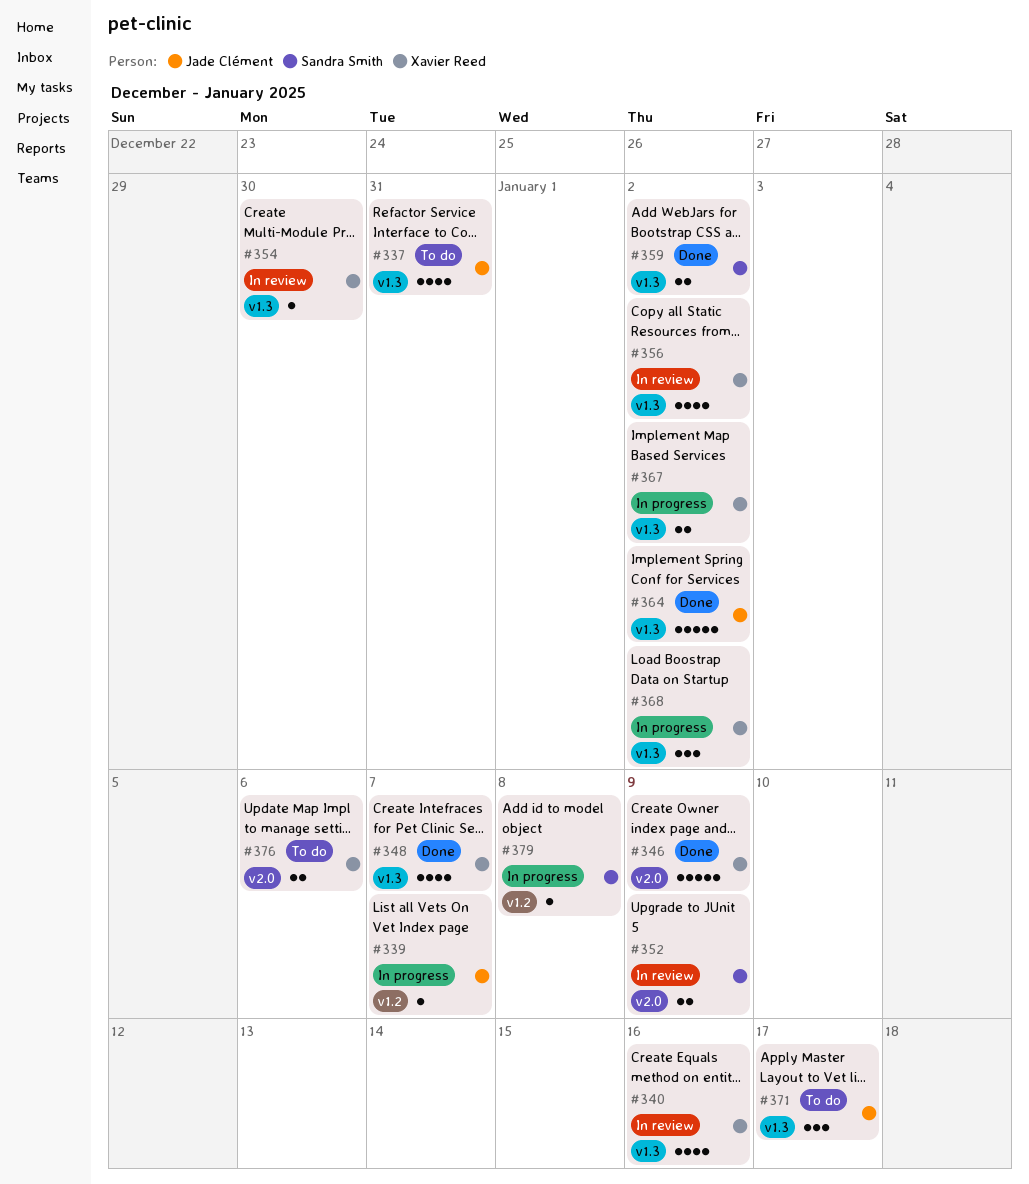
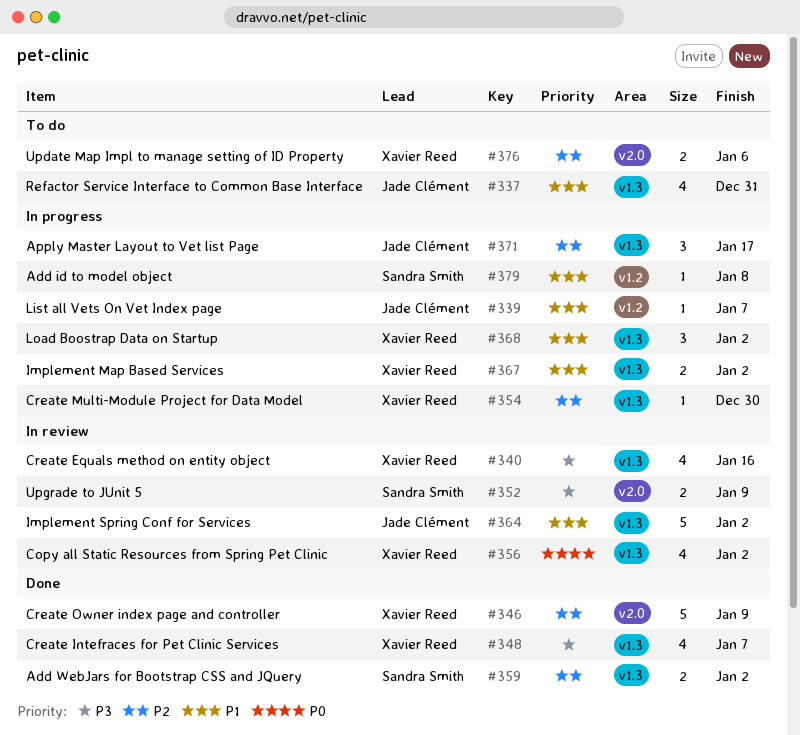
#354, status: In review -> In progress
#364, status: Done -> In review
#371, status: To do -> In progress

